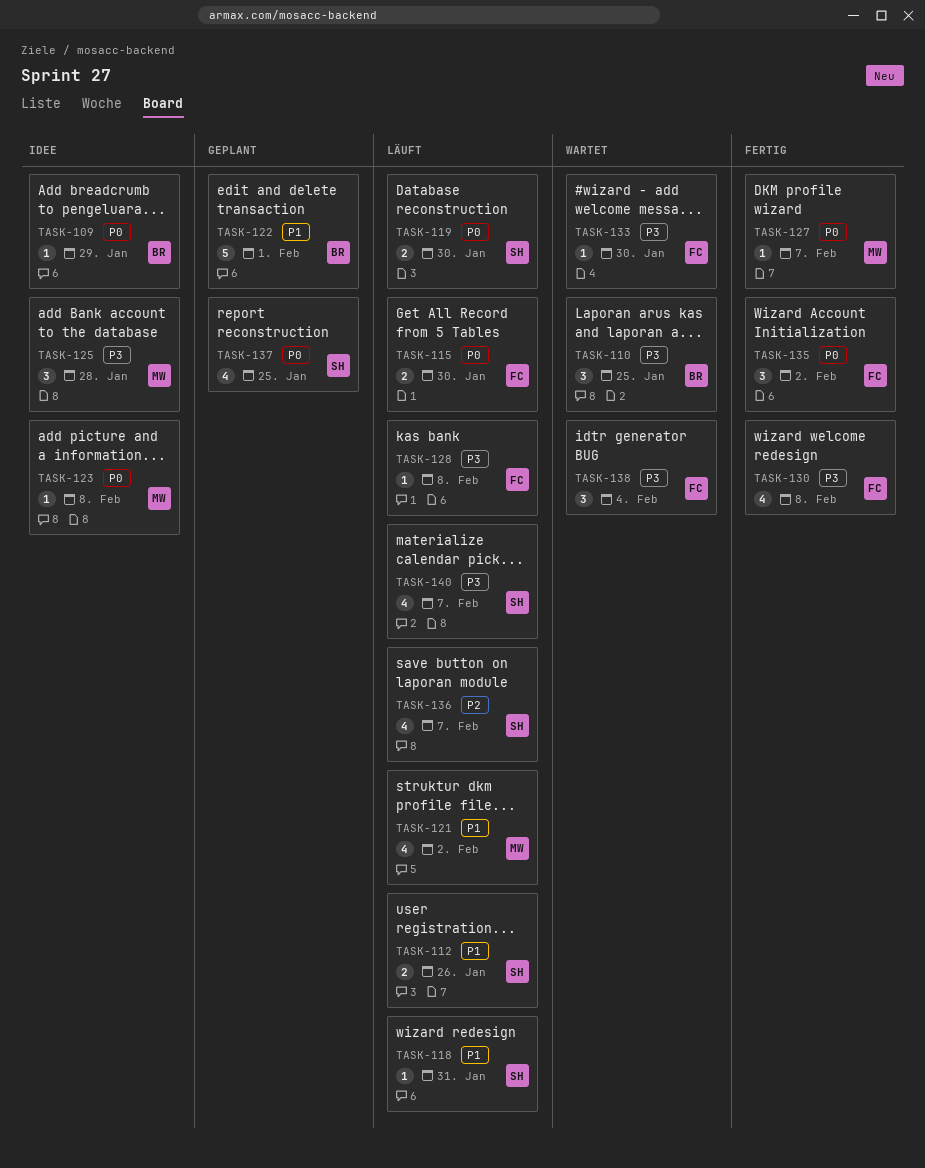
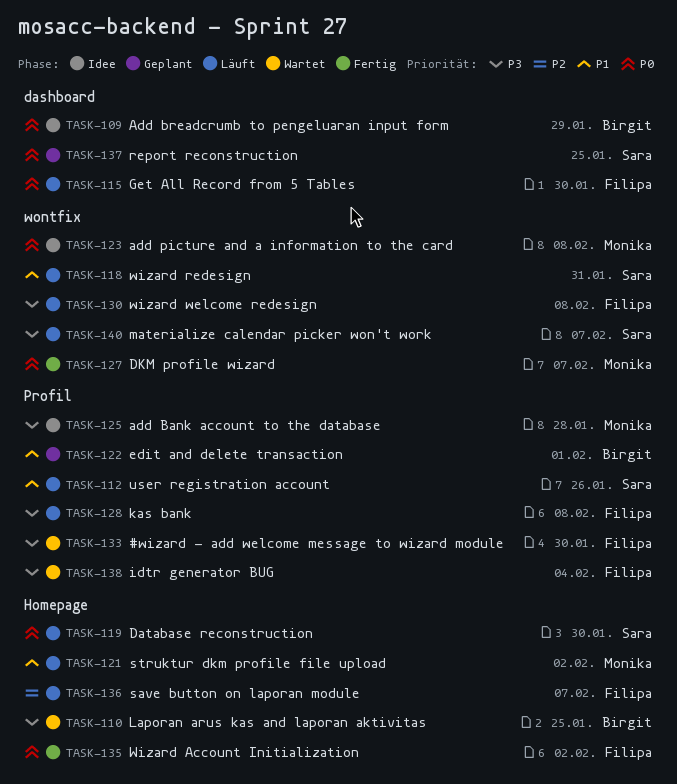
TASK-130, status: Fertig -> Läuft
TASK-136, owner: Sara -> Filipa

